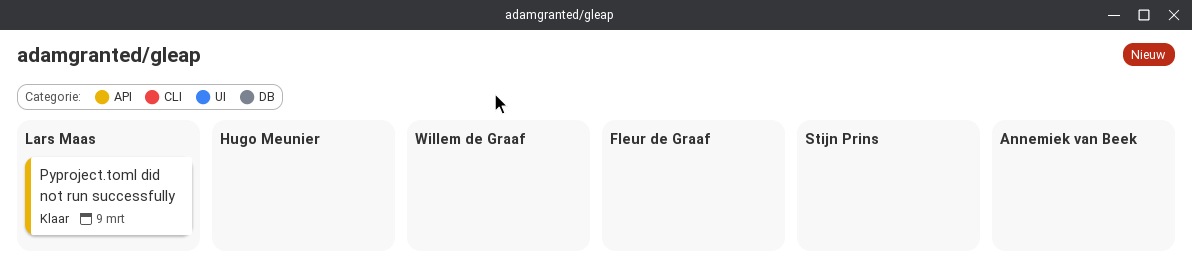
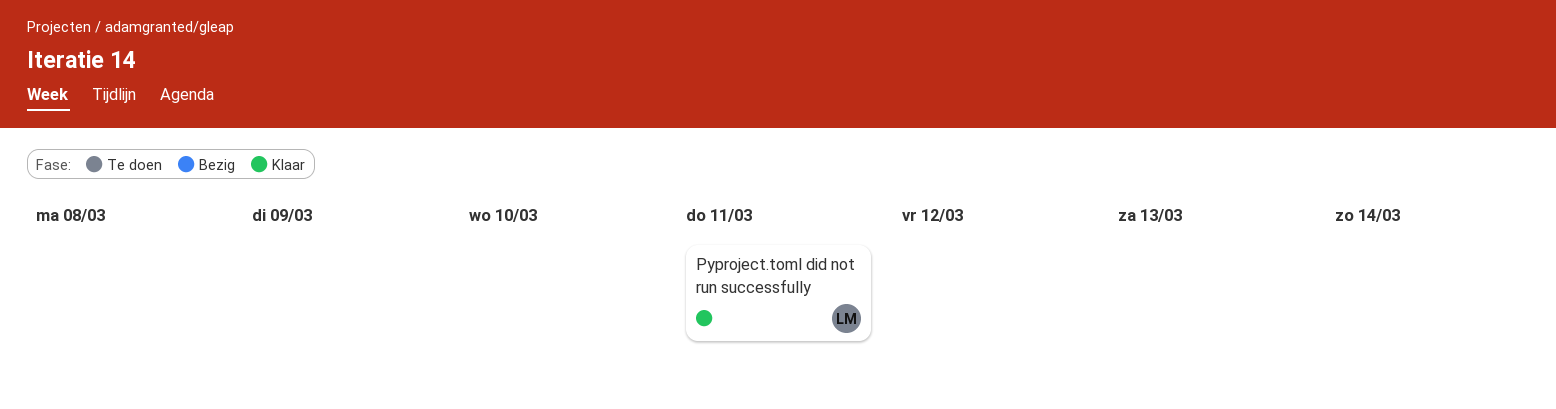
Pyproject.toml did not run successfully, due: Mar 9 -> Mar 11

